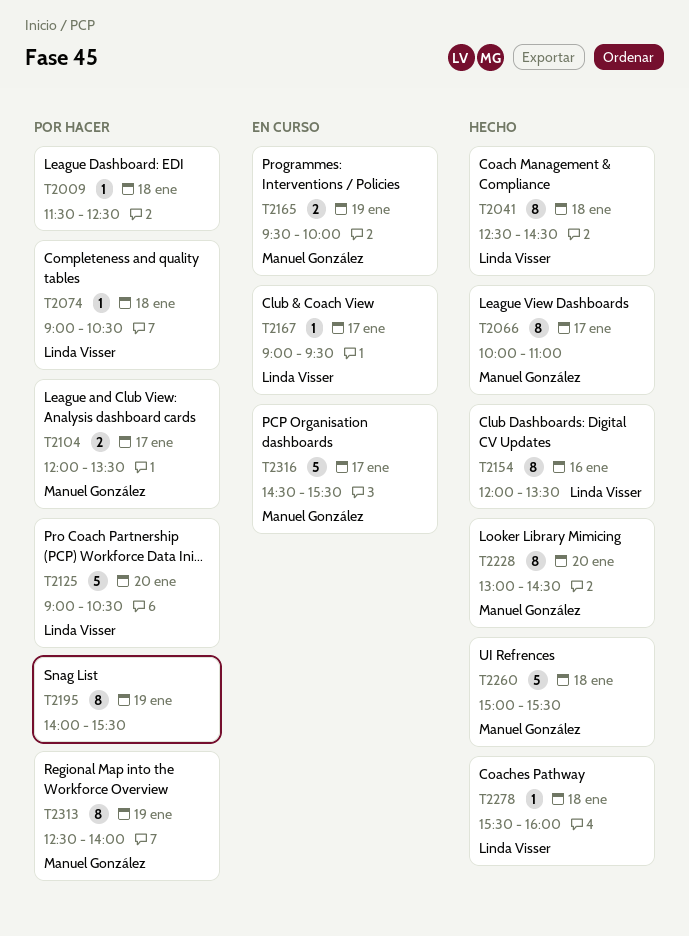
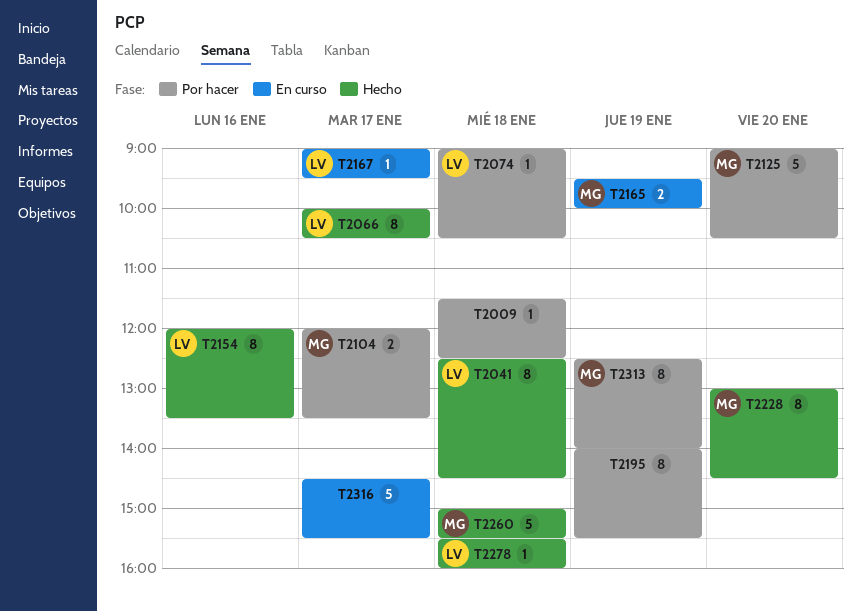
T2066, owner: Manuel González -> Linda Visser
T2066, ends: 11:00 -> 10:30
T2125, owner: Linda Visser -> Manuel González
T2316, owner: Manuel González -> none

